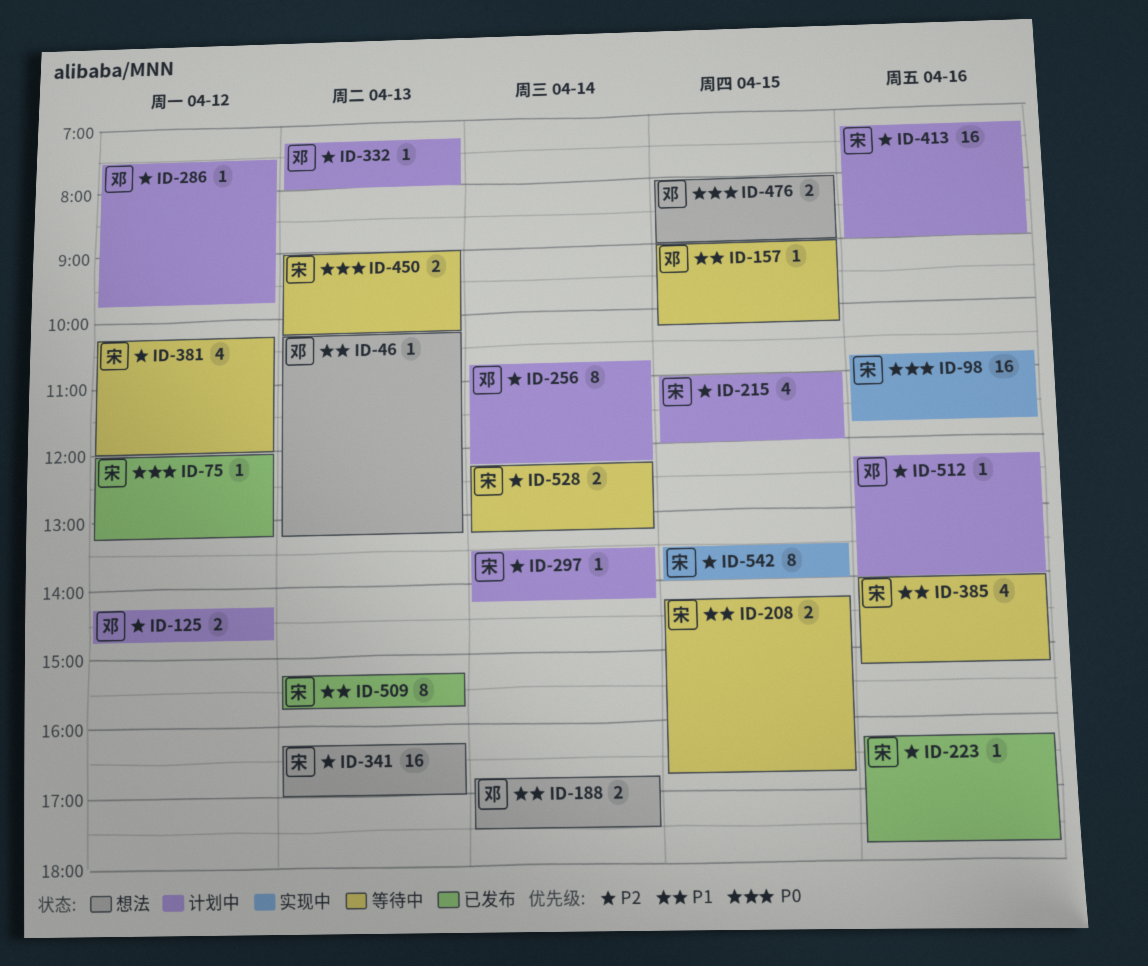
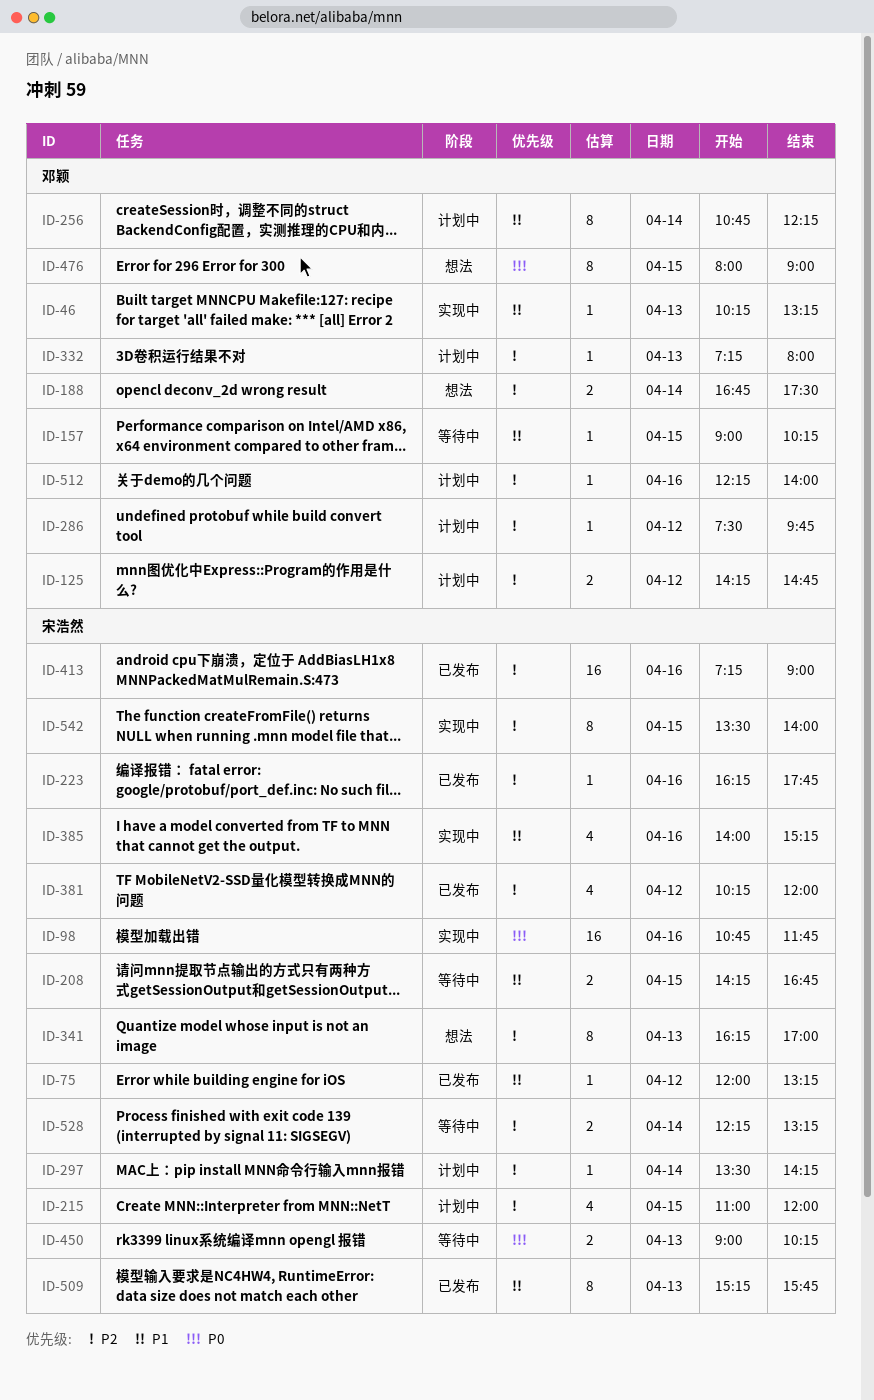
ID-46, status: 想法 -> 实现中
ID-75, priority: P0 -> P1
ID-188, priority: P1 -> P2
ID-256, priority: P2 -> P1
ID-341, estimate: 16 -> 8
ID-381, status: 等待中 -> 已发布
ID-385, status: 等待中 -> 实现中
ID-413, status: 计划中 -> 已发布
ID-476, estimate: 2 -> 8

